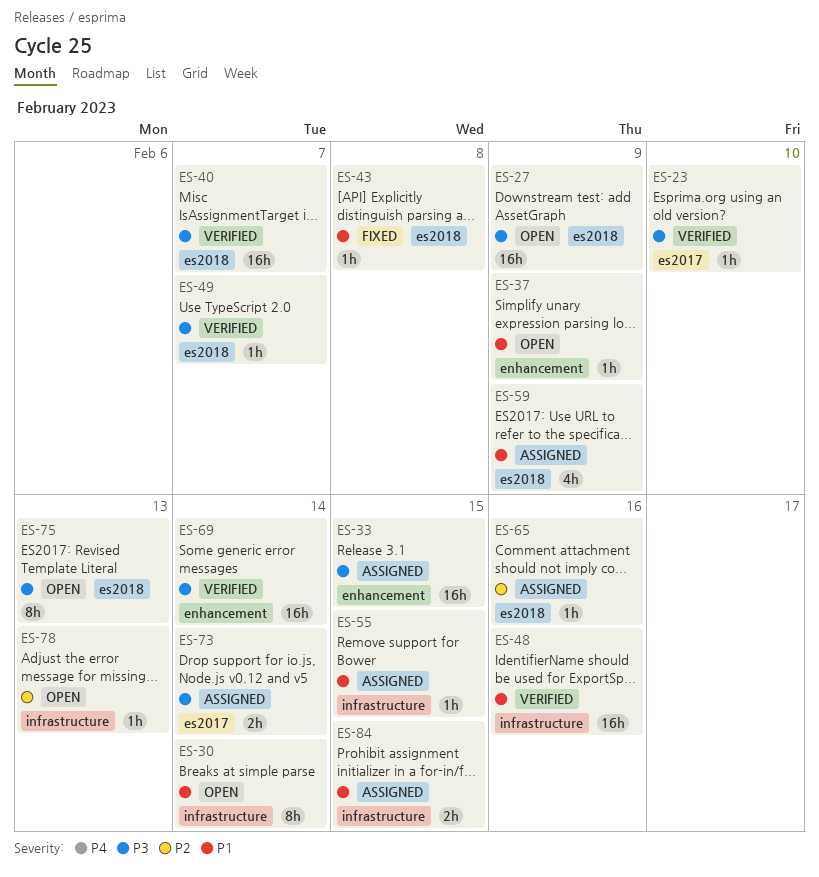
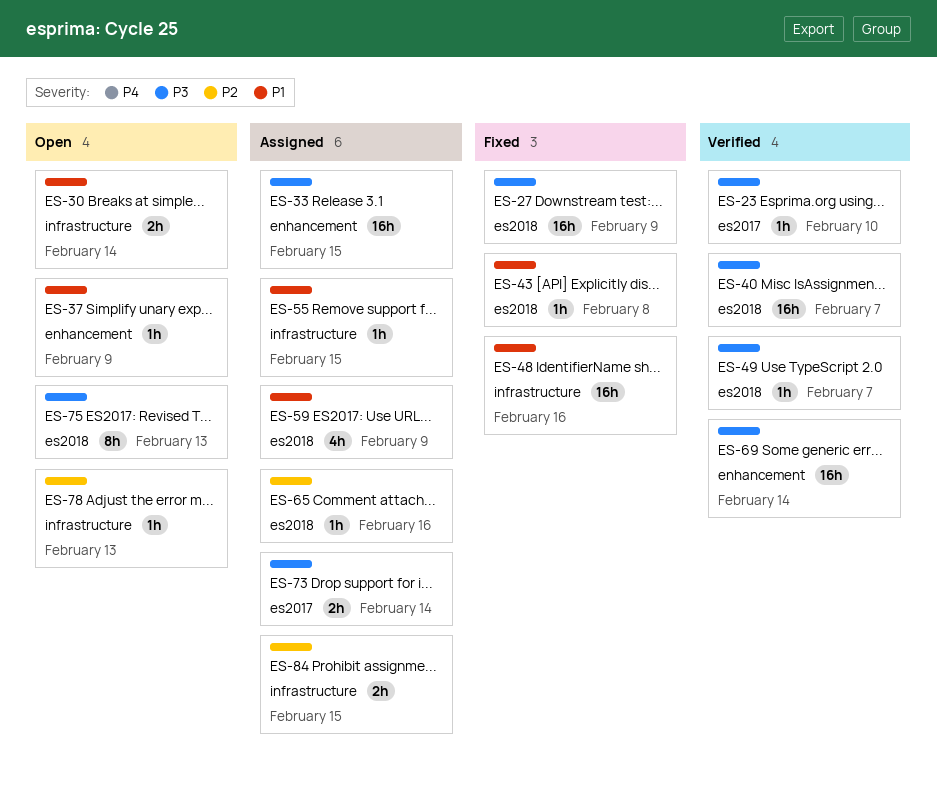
ES-27, status: Open -> Fixed
ES-30, estimate: 8h -> 2h
ES-48, status: Verified -> Fixed
ES-84, priority: P1 -> P2

